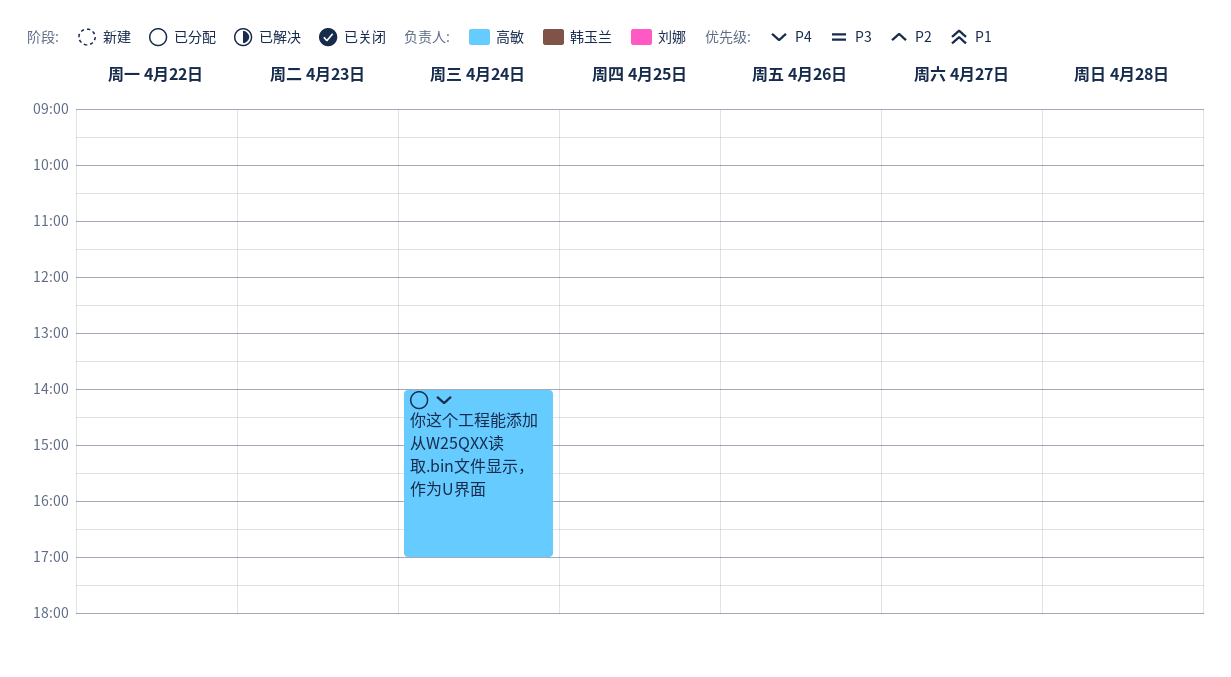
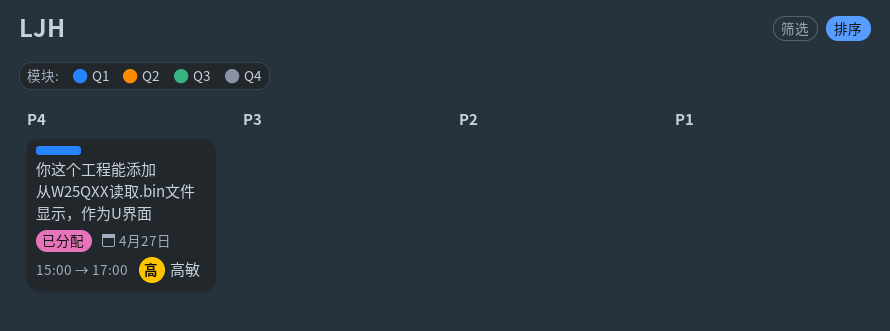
你这个工程能添加从W25QXX读取.bin文件显示，作为U界面, day: Apr 24 -> Apr 27
你这个工程能添加从W25QXX读取.bin文件显示，作为U界面, begins: 14:00 -> 15:00

